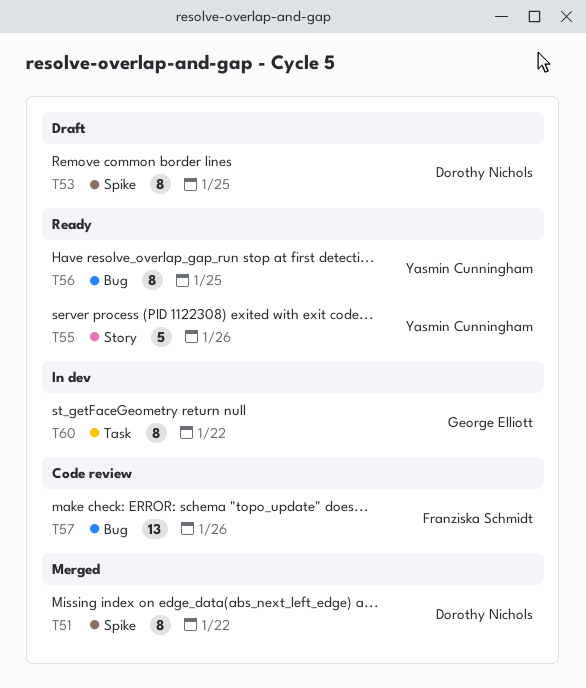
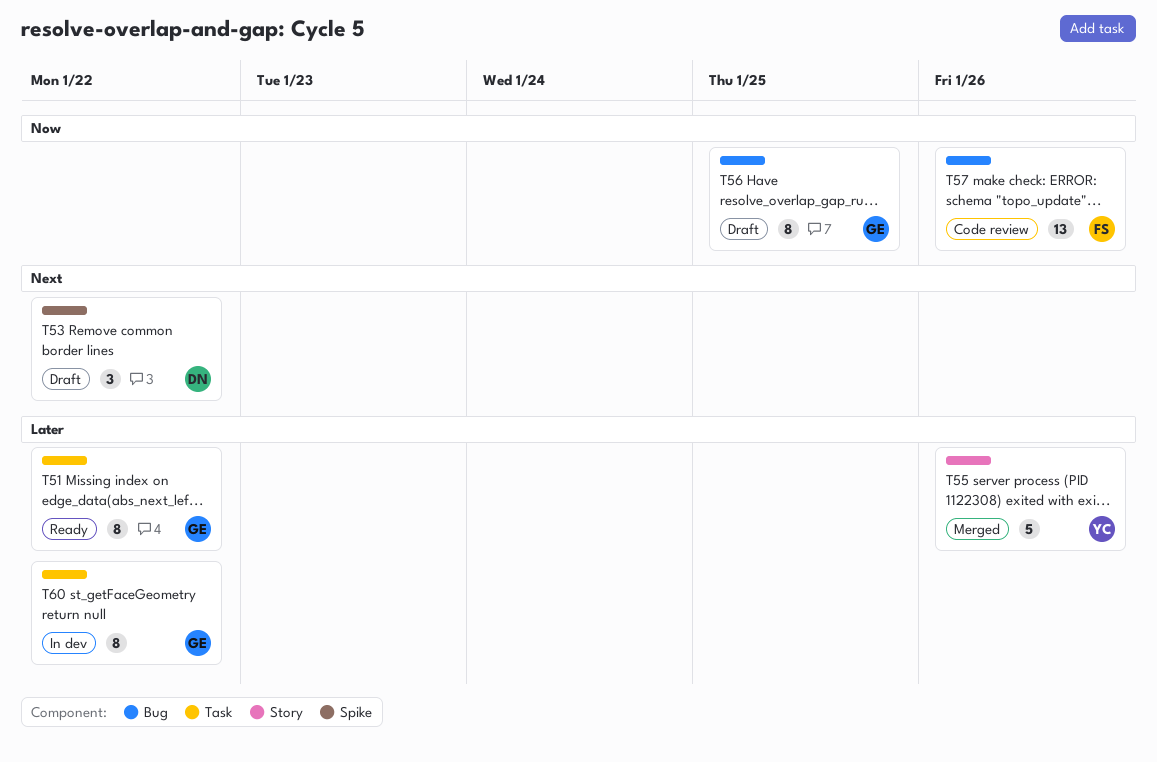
T51, status: Merged -> Ready
T51, owner: Dorothy Nichols -> George Elliott
T51, label: Spike -> Task
T53, estimate: 8 -> 3
T53, due: Jan 25 -> Jan 22
T55, status: Ready -> Merged
T56, status: Ready -> Draft
T56, owner: Yasmin Cunningham -> George Elliott

